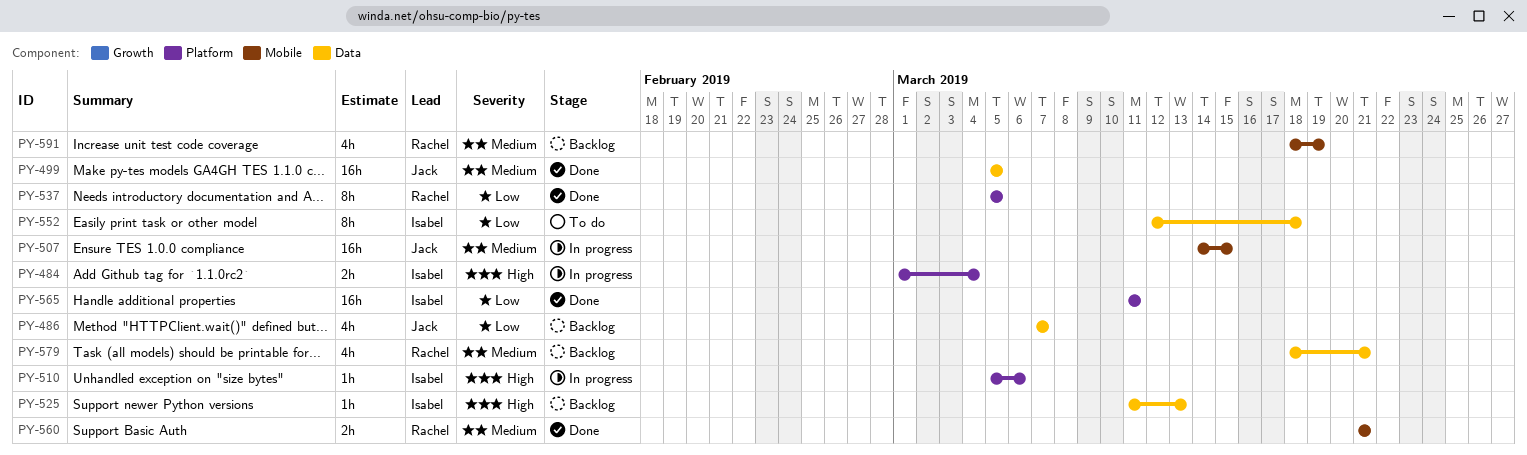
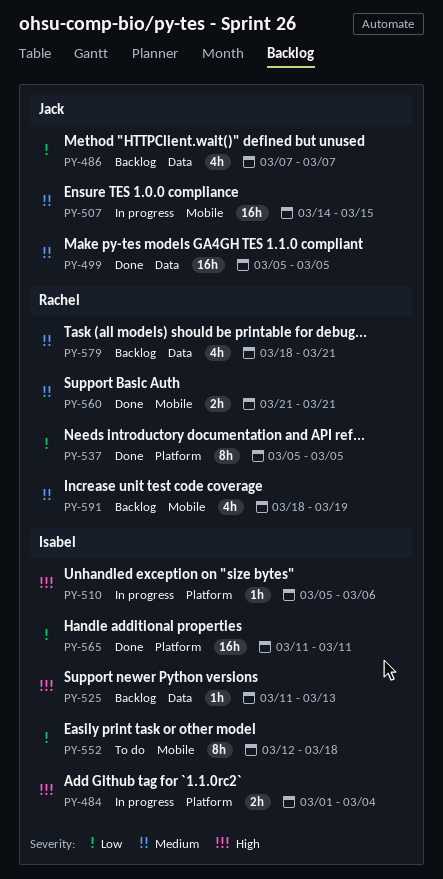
PY-552, label: Data -> Mobile

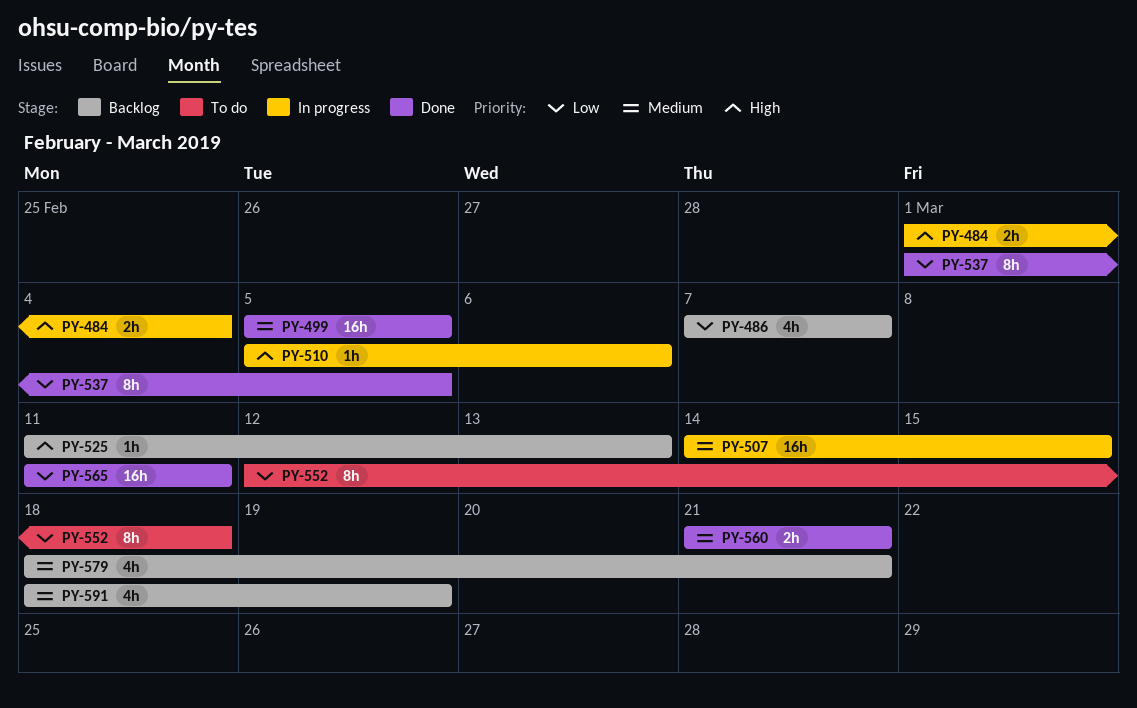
PY-537, start: Mar 5 -> Mar 1

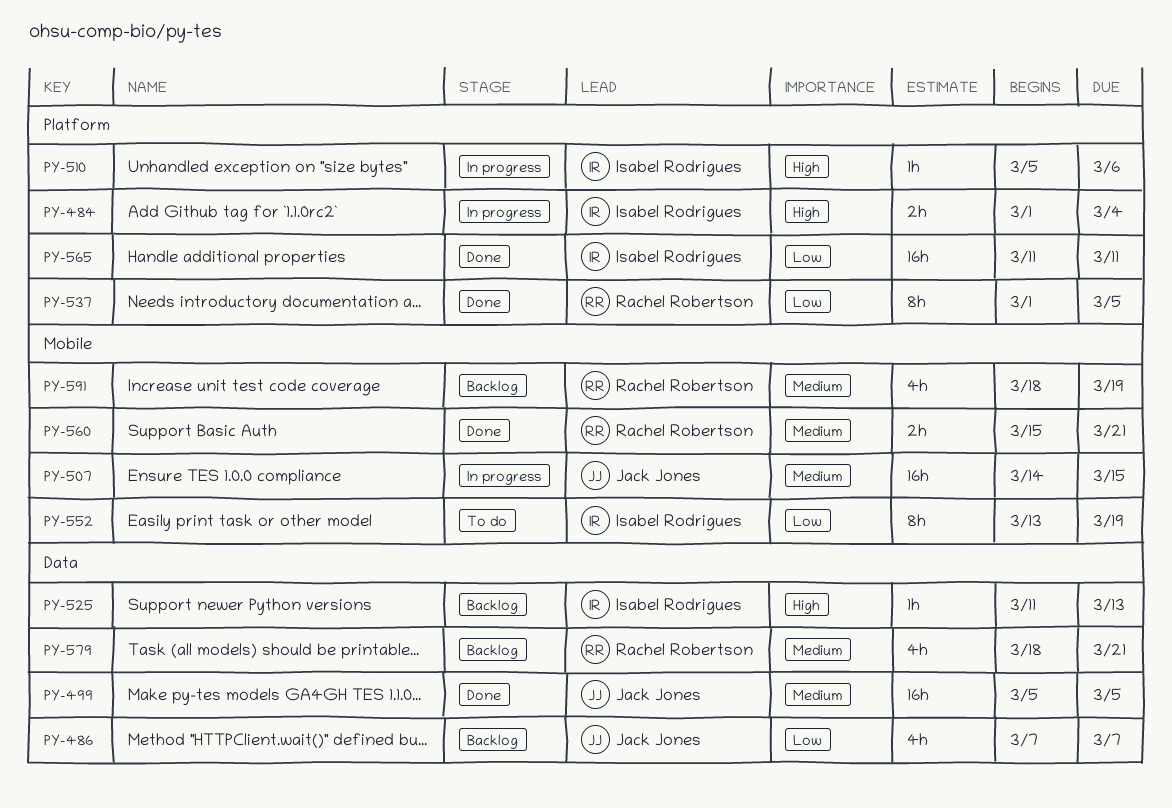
PY-552, start: Mar 12 -> Mar 13
PY-552, due: Mar 18 -> Mar 19
PY-560, start: Mar 21 -> Mar 15

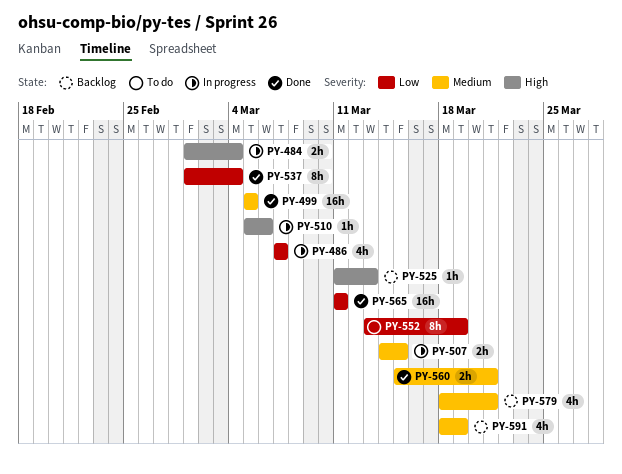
PY-486, status: Backlog -> In progress
PY-507, estimate: 16h -> 2h
PY-537, due: Mar 5 -> Mar 4

